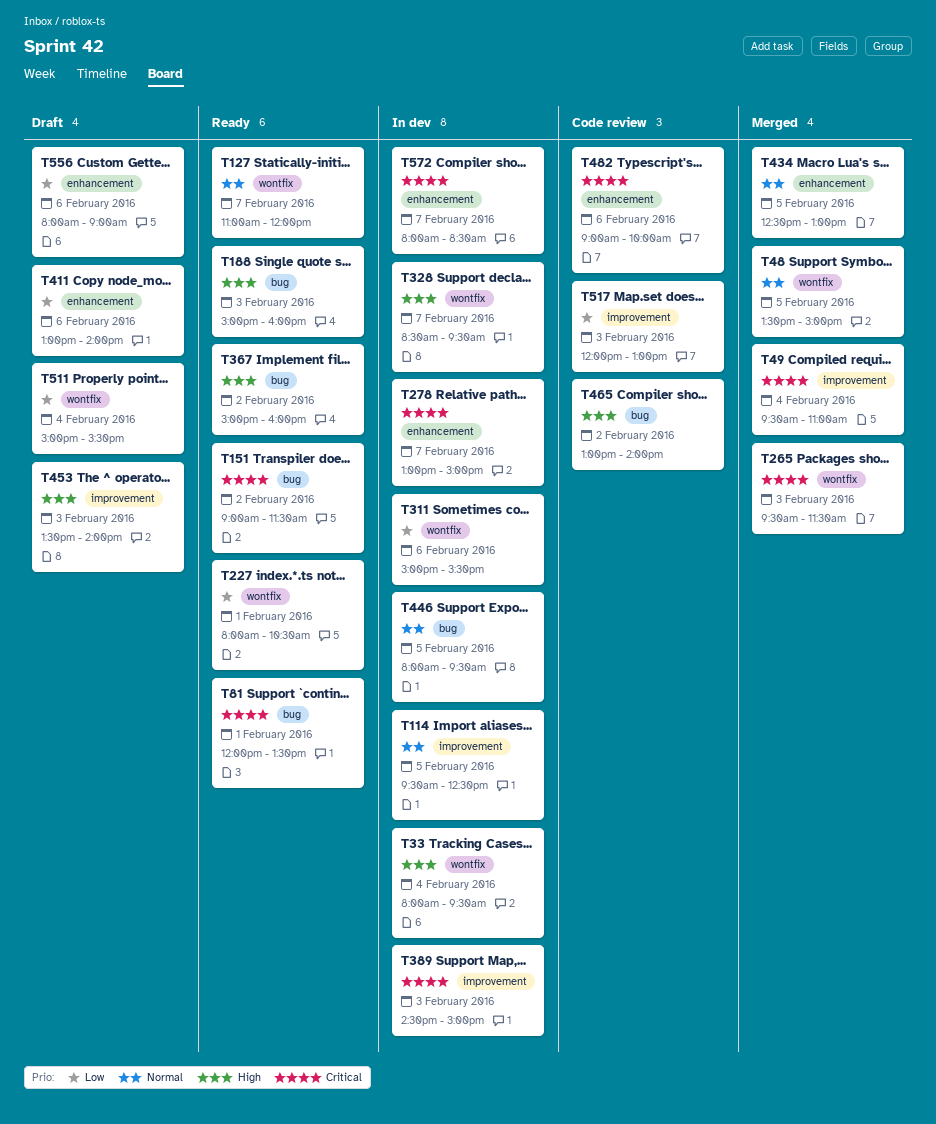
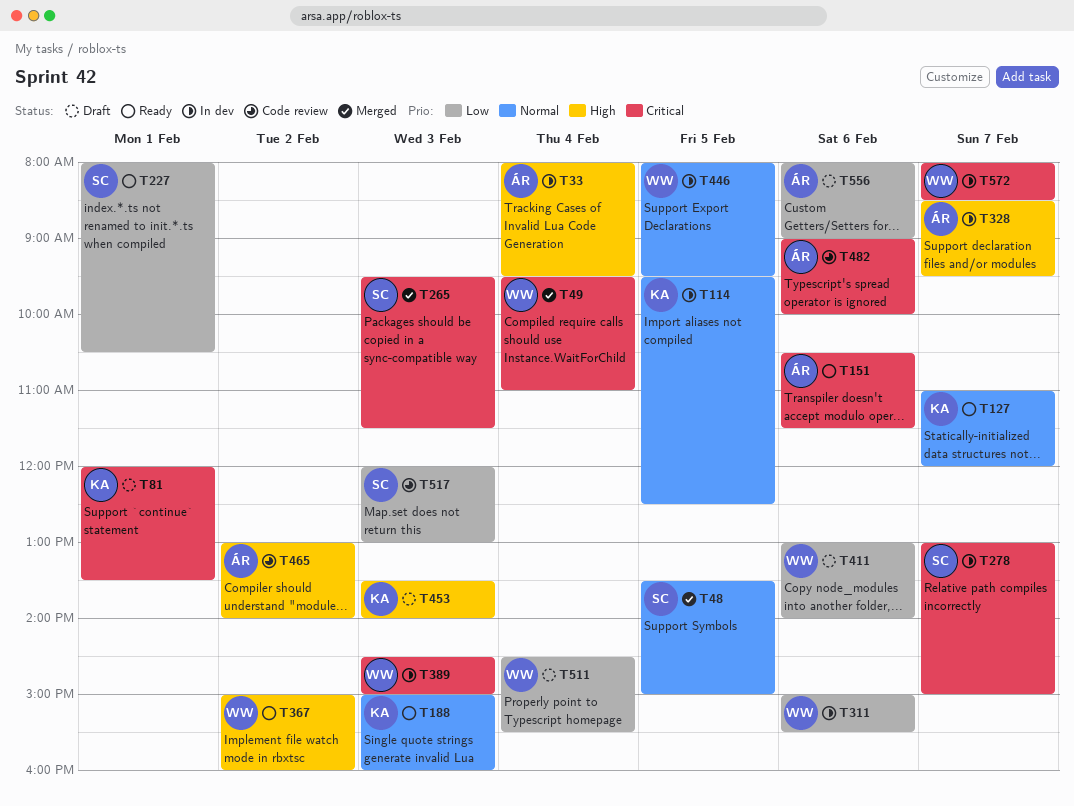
T81, status: Ready -> Draft
T151, day: Feb 2 -> Feb 6
T151, begins: 09:00 -> 10:30
T188, priority: High -> Normal
T434: present -> none
T511, begins: 15:00 -> 14:30

